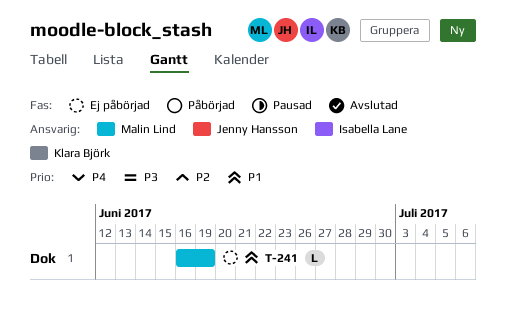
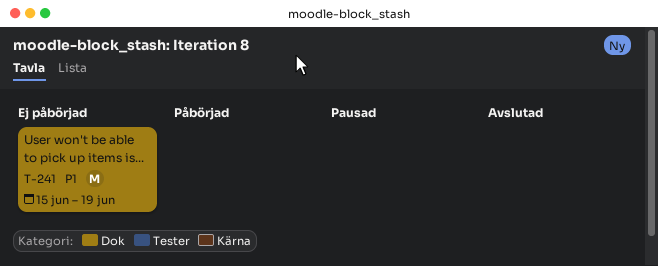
T-241, estimate: L -> M
T-241, start: Jun 16 -> Jun 15

